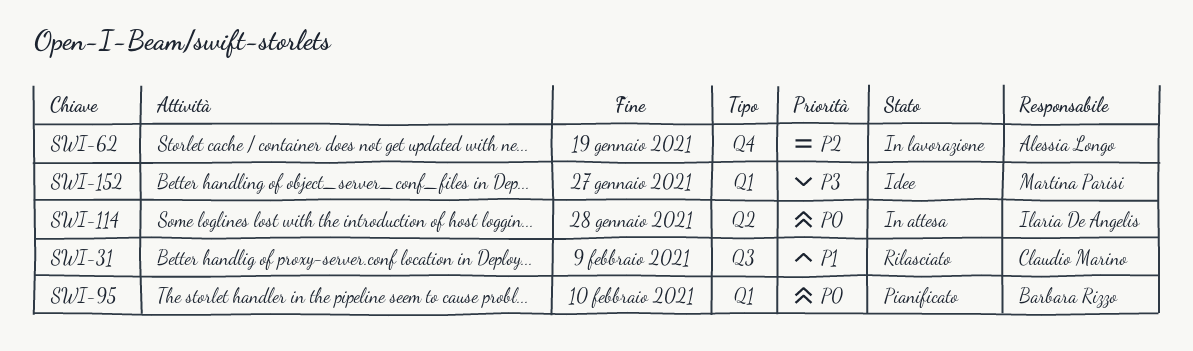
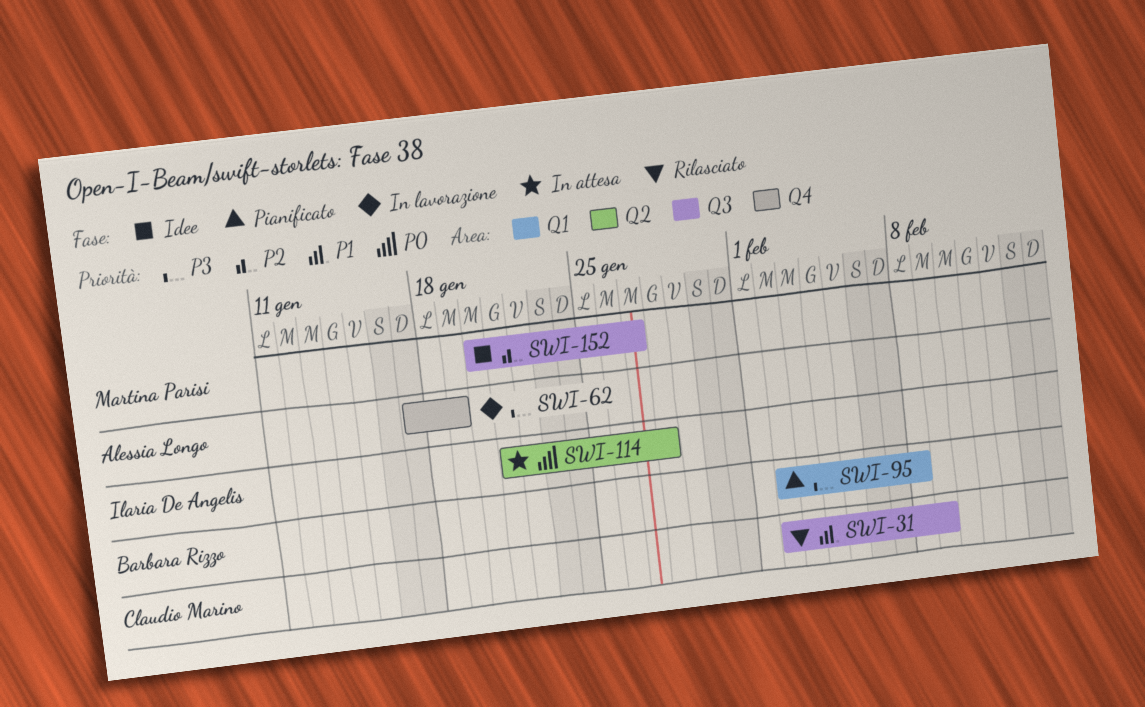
SWI-62, priority: P2 -> P3
SWI-95, priority: P0 -> P3
SWI-95, due: Feb 10 -> Feb 8
SWI-152, priority: P3 -> P2
SWI-152, label: Q1 -> Q3

